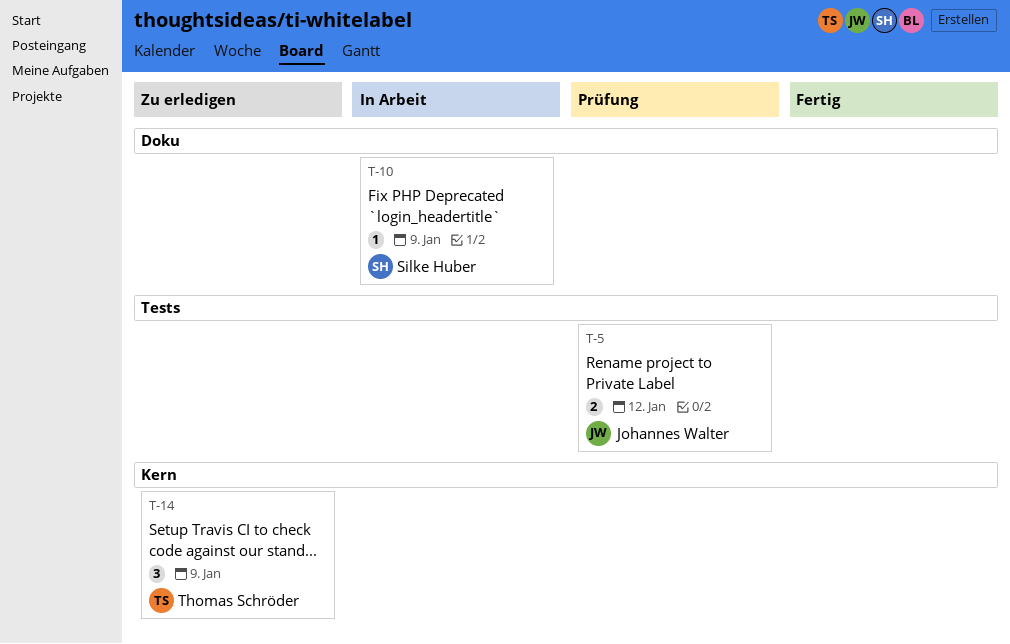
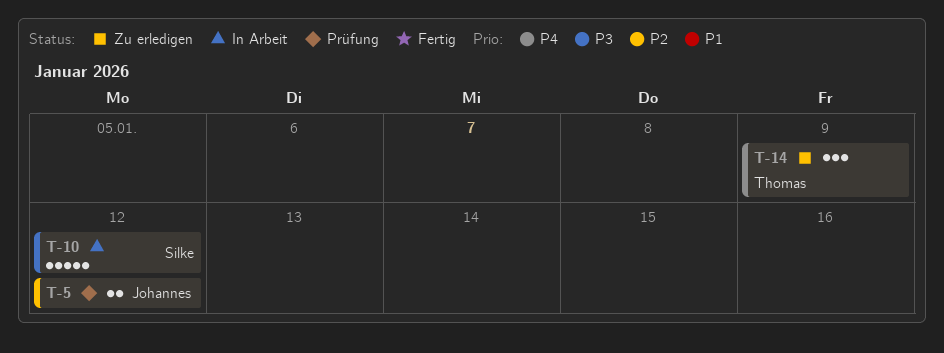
T-10, estimate: 1 -> 5
T-10, due: Jan 9 -> Jan 12

